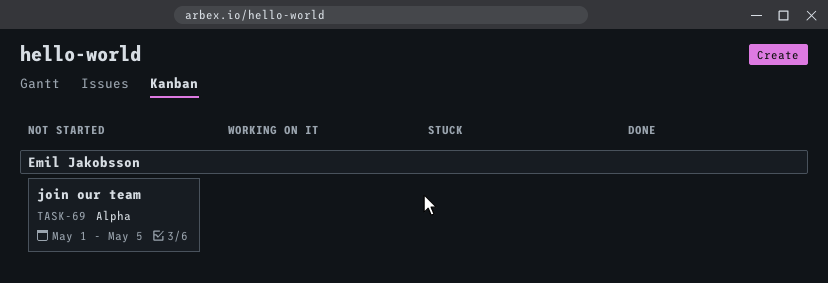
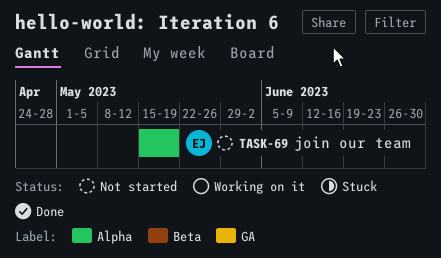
TASK-69, start: May 1 -> May 15
TASK-69, due: May 5 -> May 19

